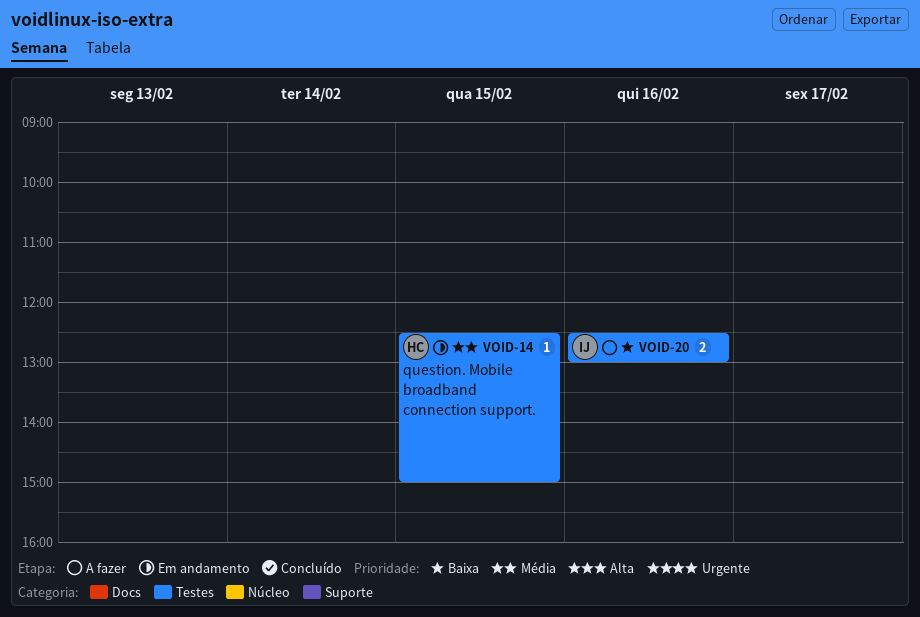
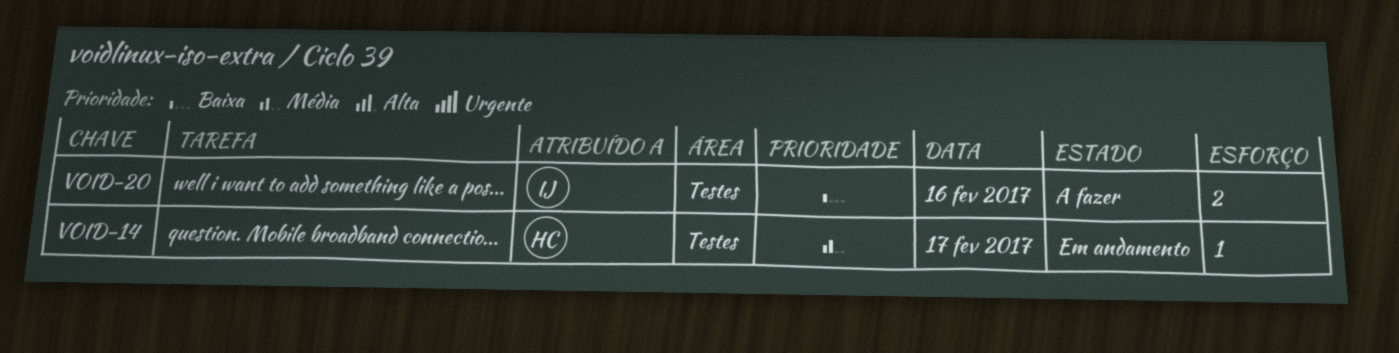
VOID-14, day: Feb 15 -> Feb 17

